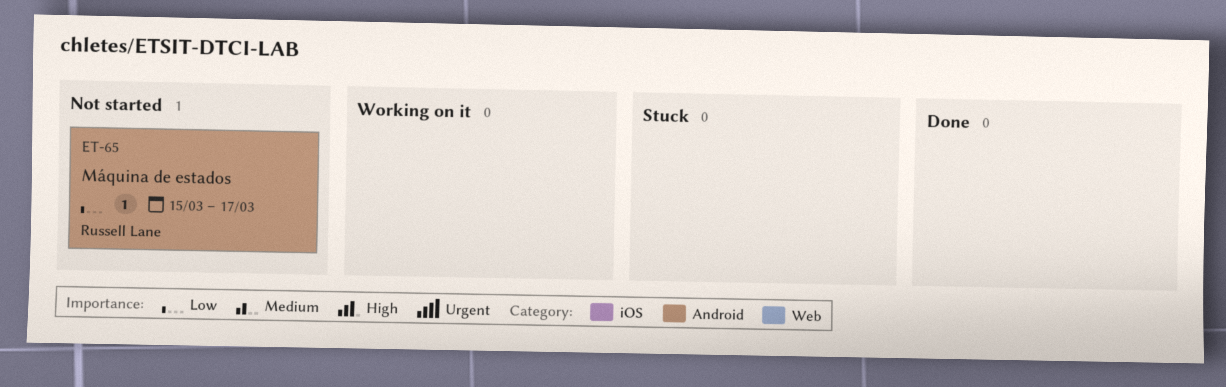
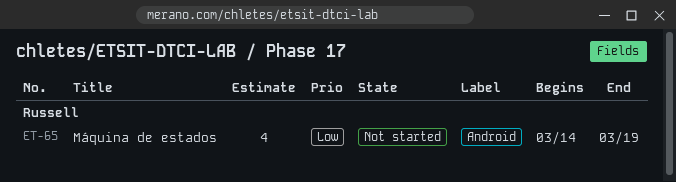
ET-65, estimate: 1 -> 4
ET-65, start: Mar 15 -> Mar 14
ET-65, due: Mar 17 -> Mar 19

